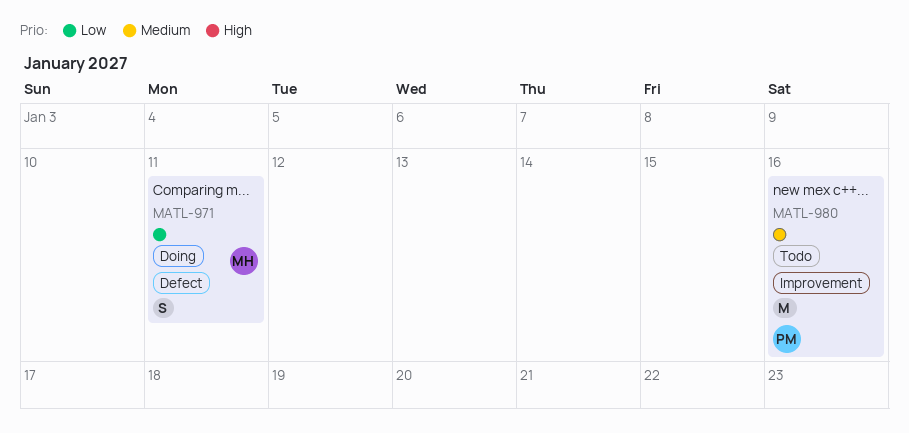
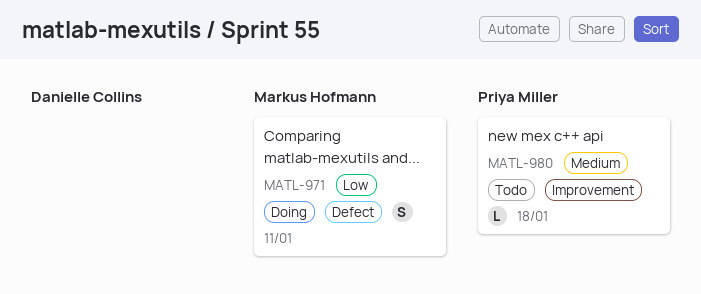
MATL-980, estimate: M -> L
MATL-980, due: Jan 16 -> Jan 18

